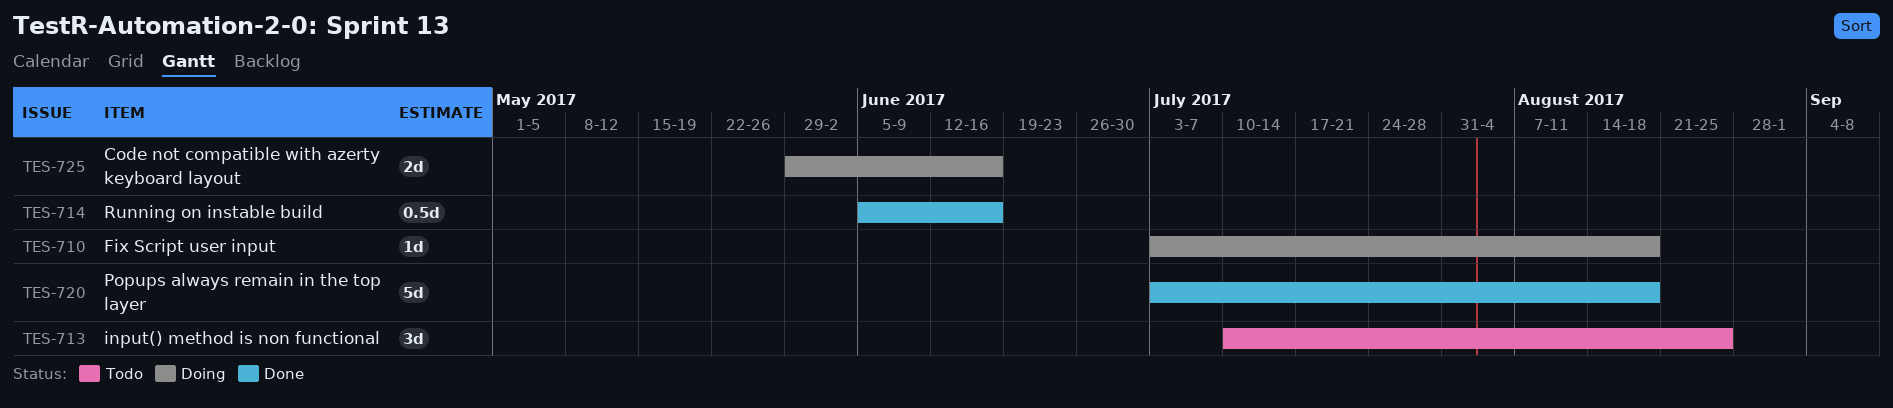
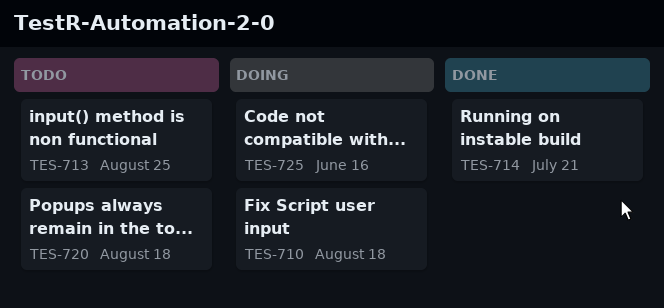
TES-714, due: Jun 16 -> Jul 21
TES-720, status: Done -> Todo

